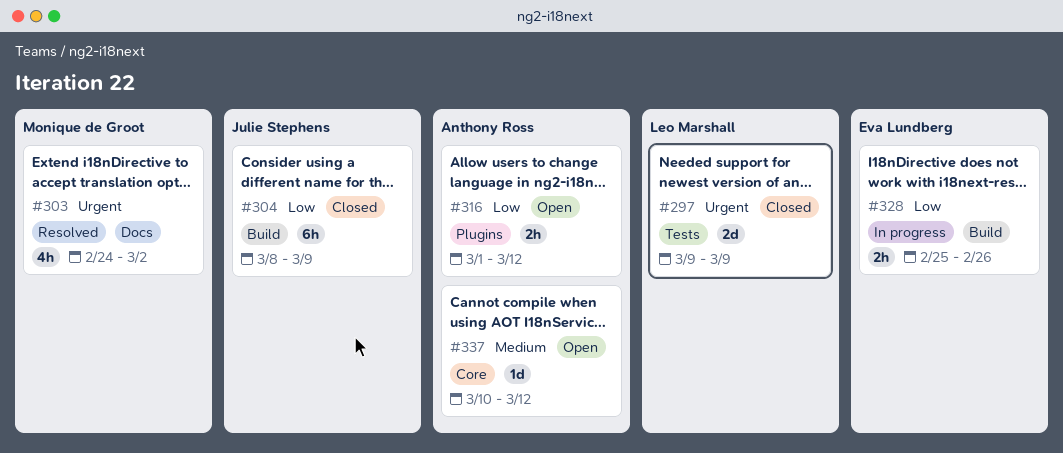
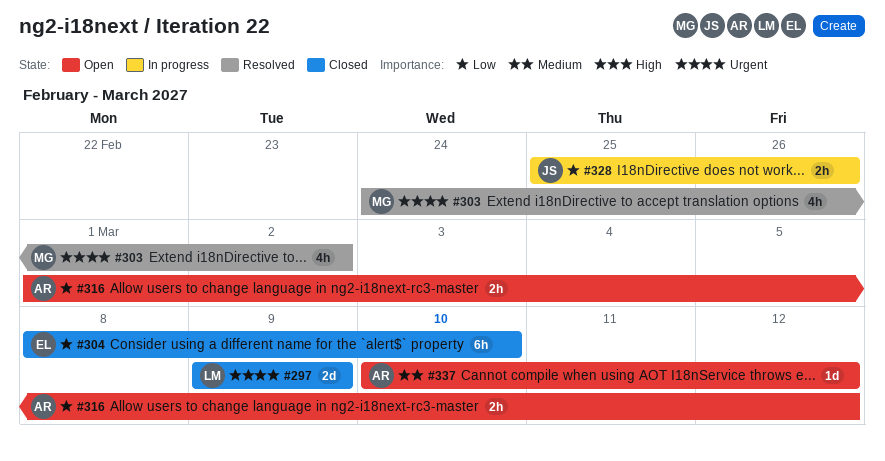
#304, owner: Julie Stephens -> Eva Lundberg
#304, due: Mar 9 -> Mar 10
#328, owner: Eva Lundberg -> Julie Stephens

